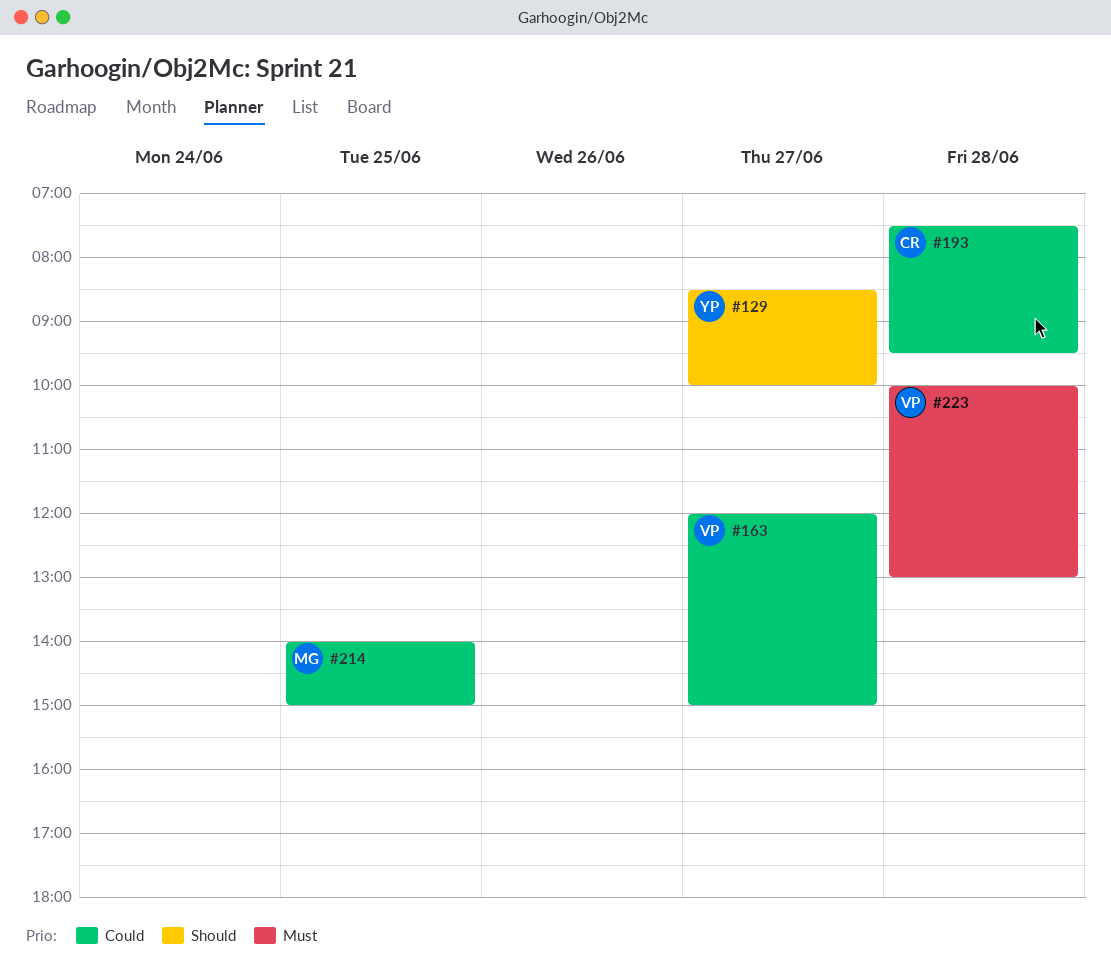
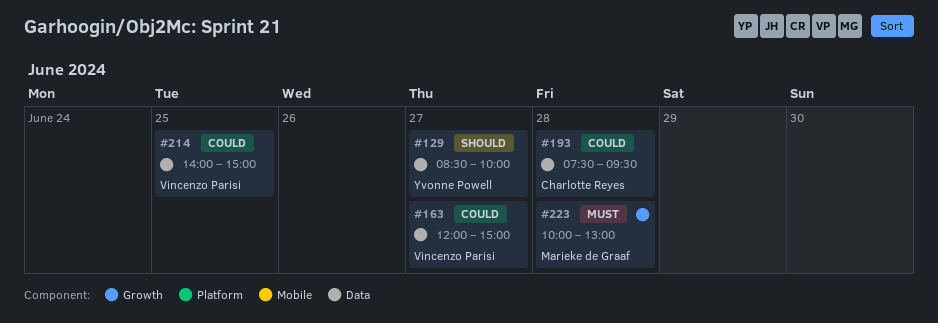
#214, owner: Marieke de Graaf -> Vincenzo Parisi
#223, owner: Vincenzo Parisi -> Marieke de Graaf

